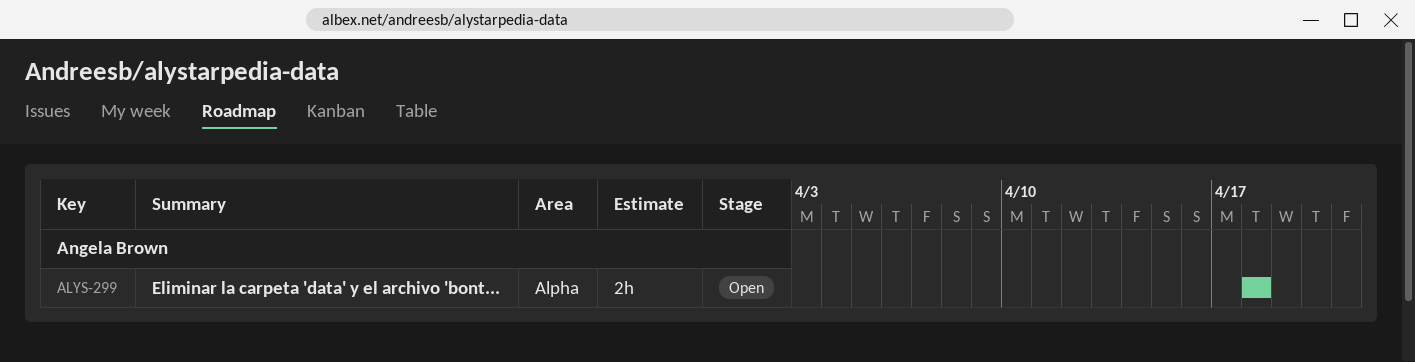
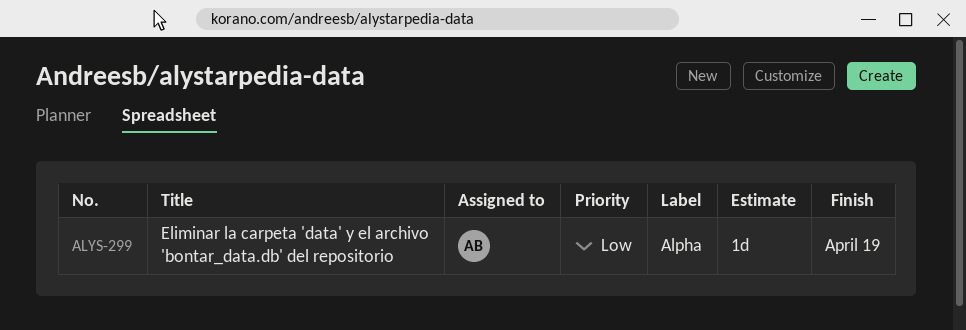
ALYS-299, estimate: 2h -> 1d
ALYS-299, due: Apr 18 -> Apr 19

